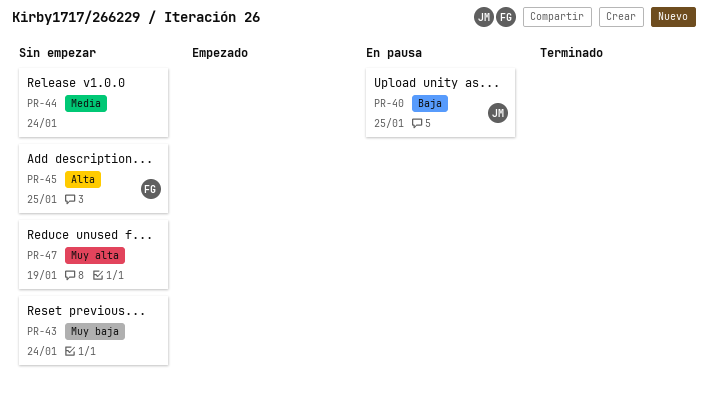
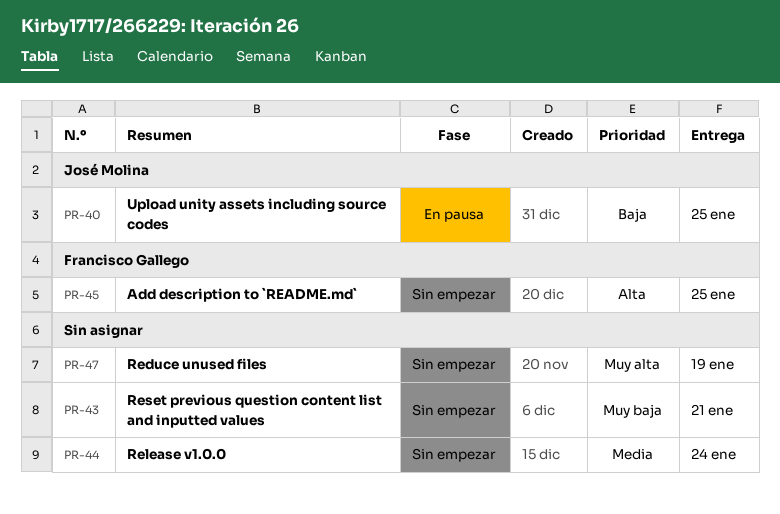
PR-43, due: Jan 24 -> Jan 21

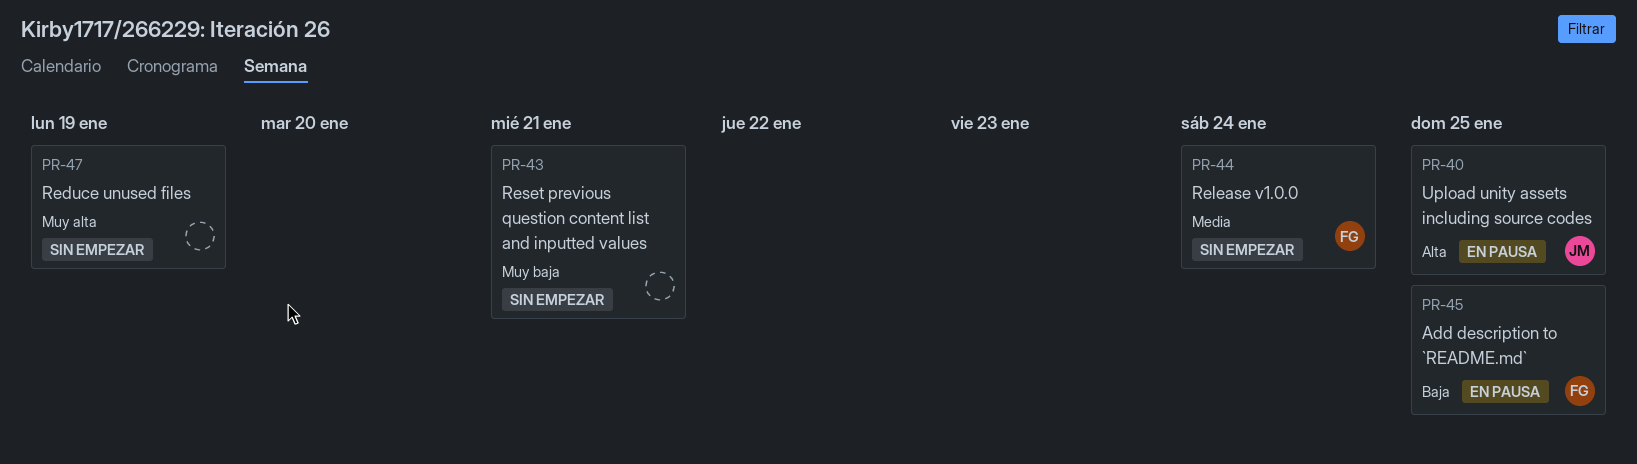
PR-40, priority: Baja -> Alta
PR-44, owner: none -> Francisco Gallego
PR-45, status: Sin empezar -> En pausa
PR-45, priority: Alta -> Baja

